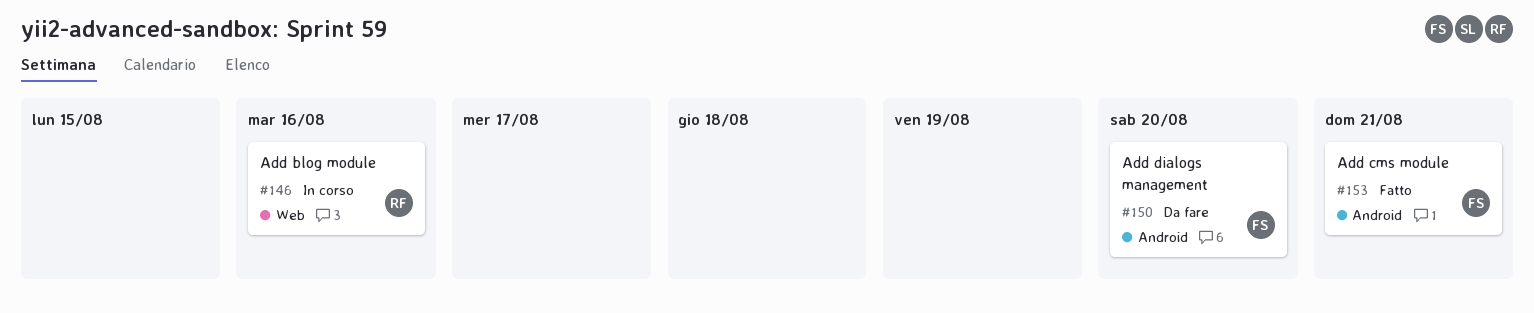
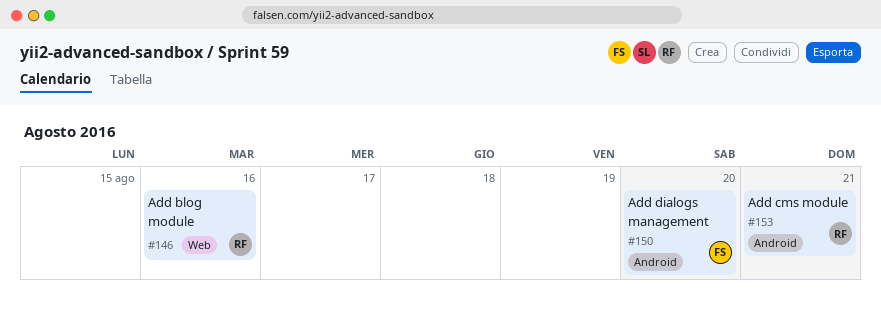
#153, owner: FS -> RF

